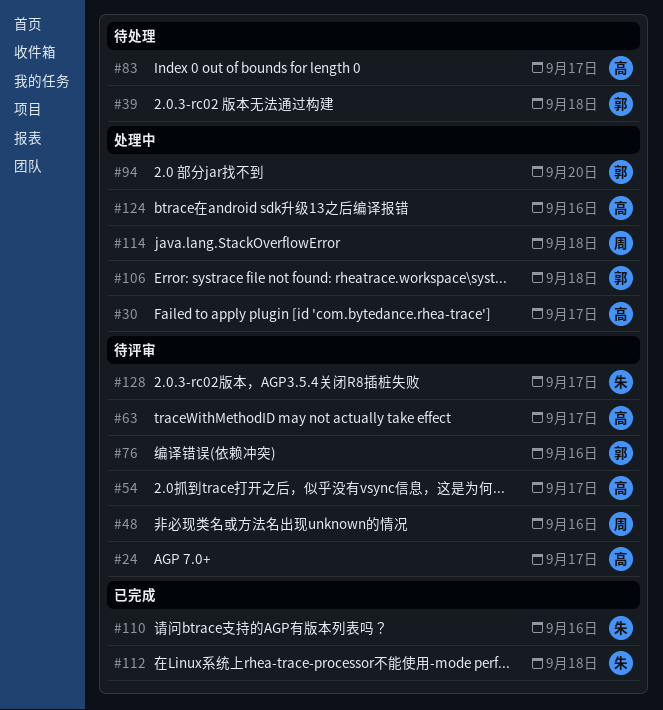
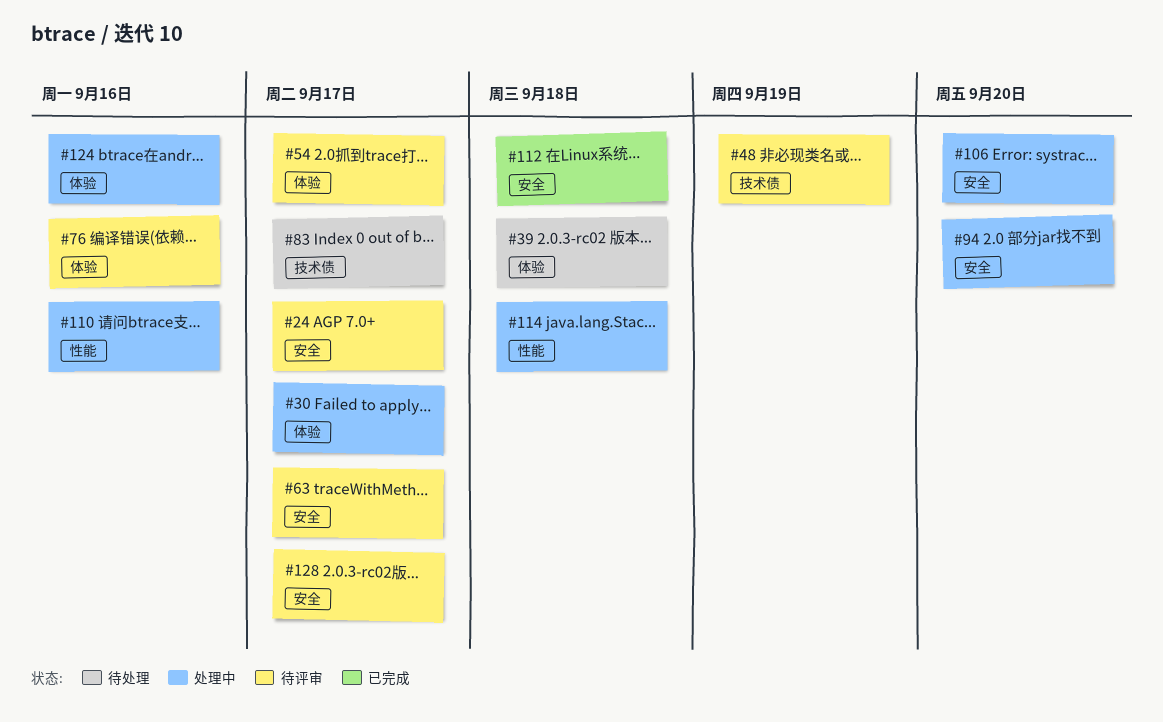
#48, due: Sep 16 -> Sep 19
#106, due: Sep 18 -> Sep 20
#110, status: 已完成 -> 处理中

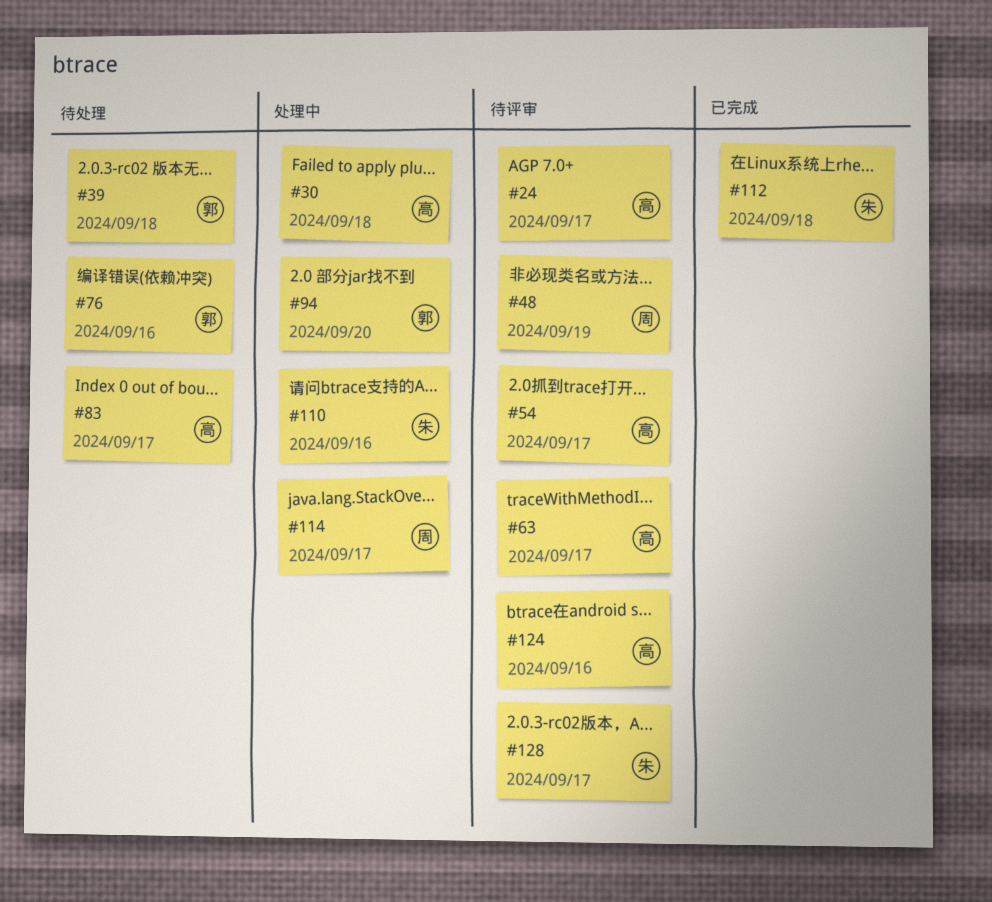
#30, due: Sep 17 -> Sep 18
#76, status: 待评审 -> 待处理
#106: present -> none
#114, due: Sep 18 -> Sep 17
#124, status: 处理中 -> 待评审

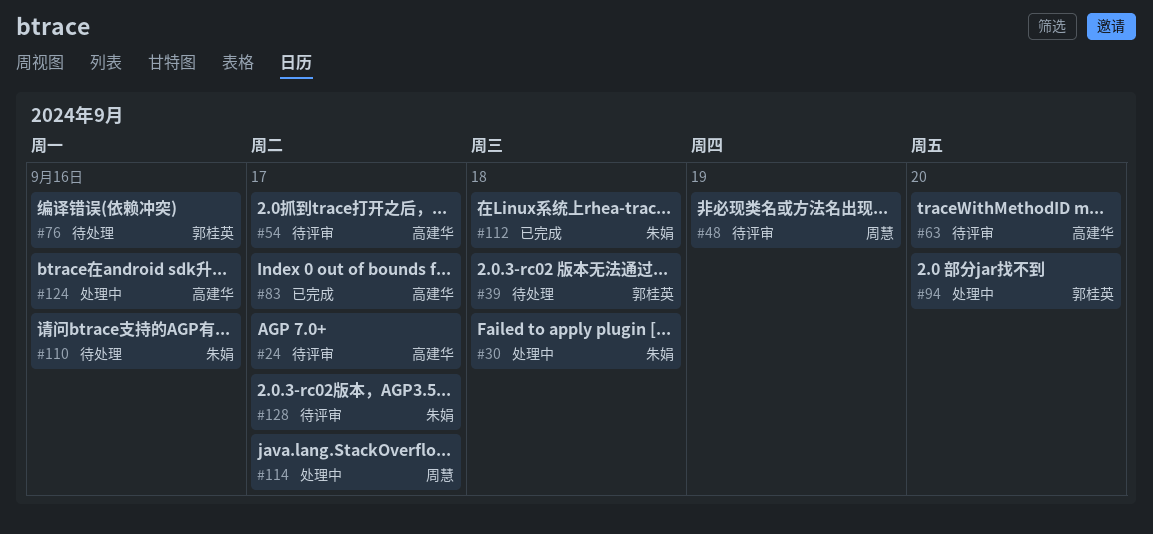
#30, owner: 高建华 -> 朱娟
#63, due: Sep 17 -> Sep 20
#83, status: 待处理 -> 已完成
#110, status: 处理中 -> 待处理
#124, status: 待评审 -> 处理中

